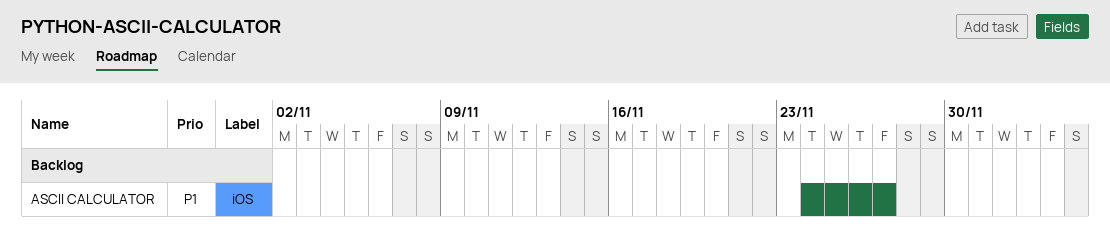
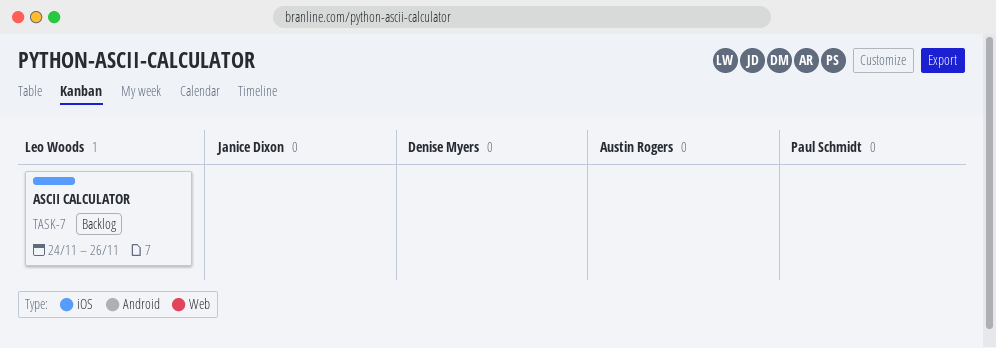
ASCII CALCULATOR, due: Nov 27 -> Nov 26

